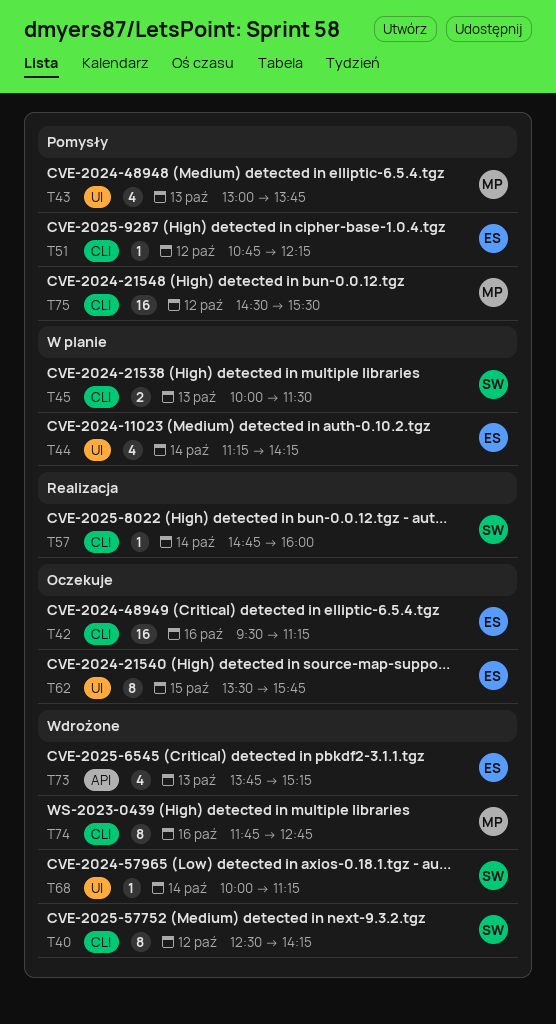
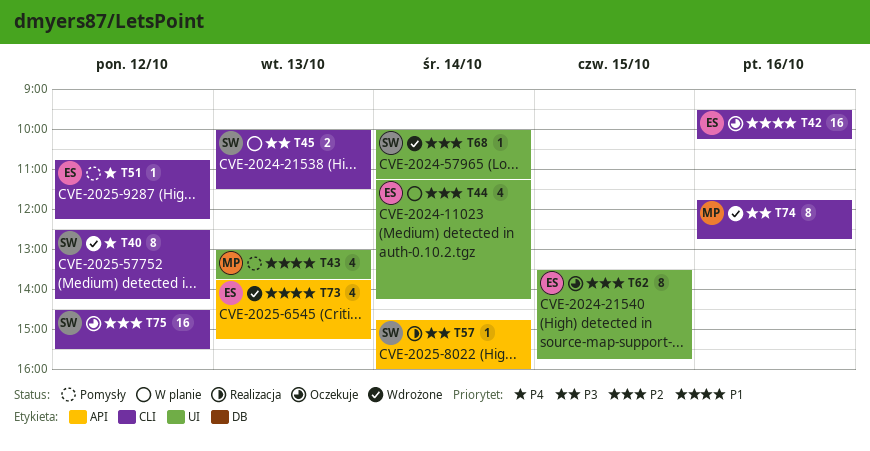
T42, ends: 11:15 -> 10:15
T57, label: CLI -> API
T75, status: Pomysły -> Oczekuje
T75, owner: MP -> SW

